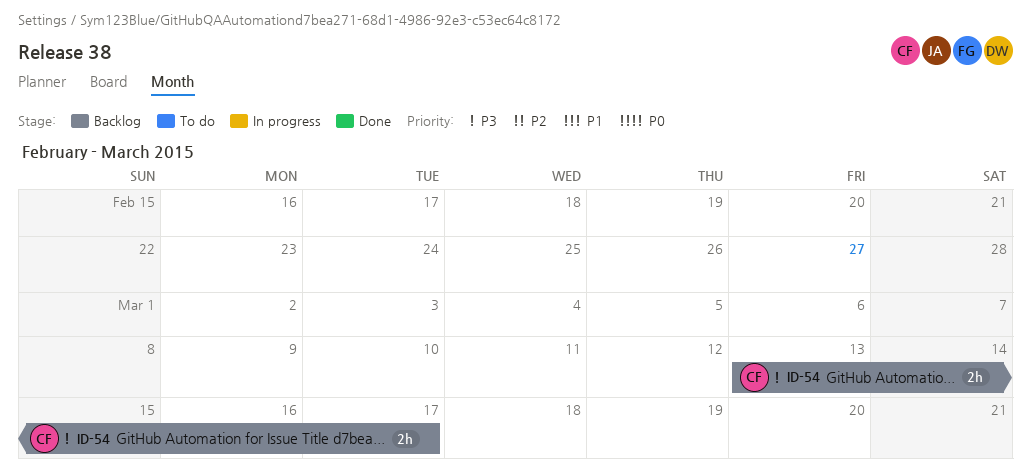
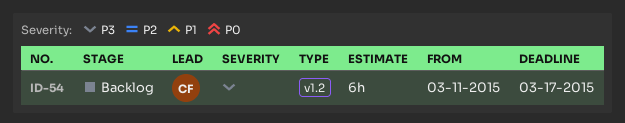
ID-54, estimate: 2h -> 6h
ID-54, start: Mar 13 -> Mar 11

